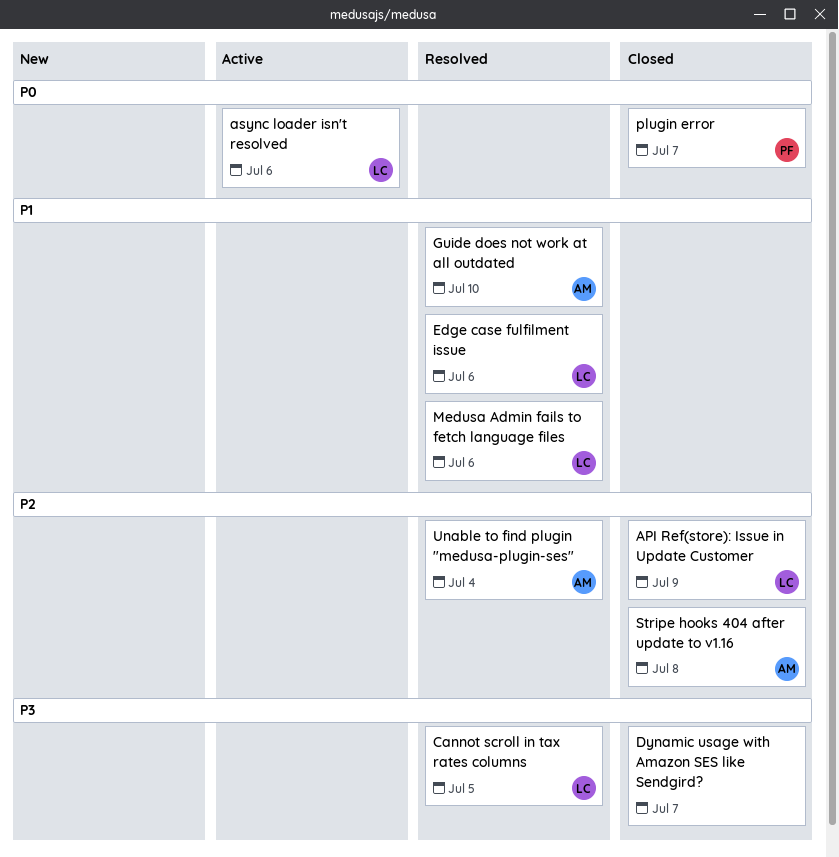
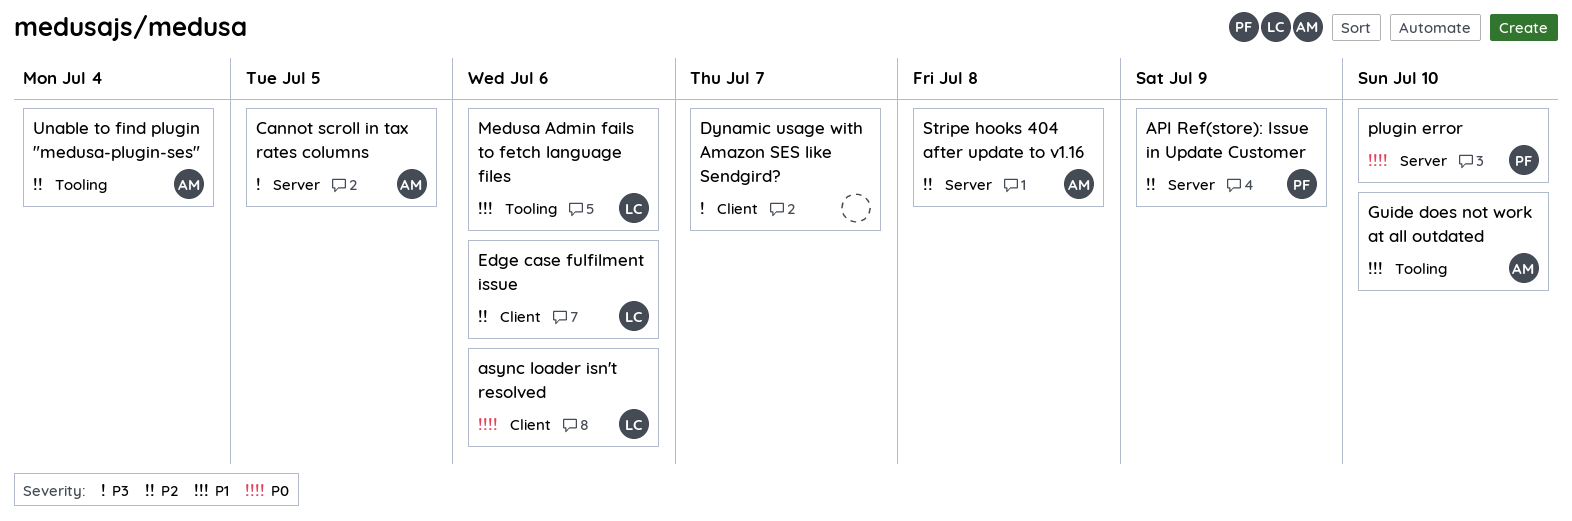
API Ref(store): Issue in Update Customer, owner: LC -> PF
Cannot scroll in tax rates columns, owner: LC -> AM
Edge case fulfilment issue, priority: P1 -> P2
plugin error, due: Jul 7 -> Jul 10

